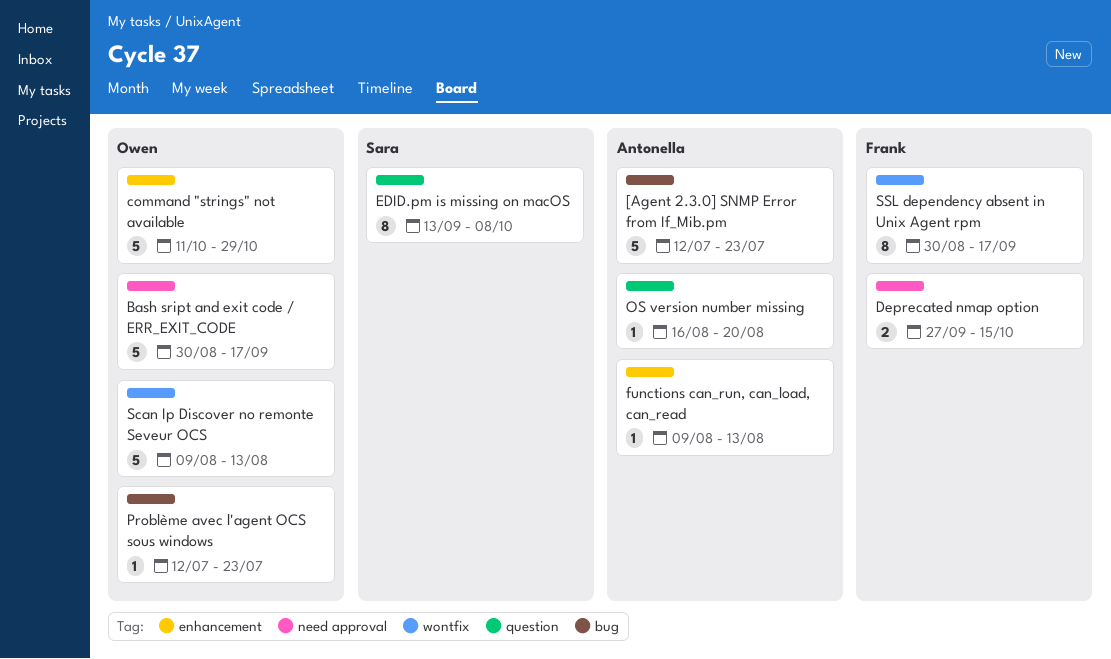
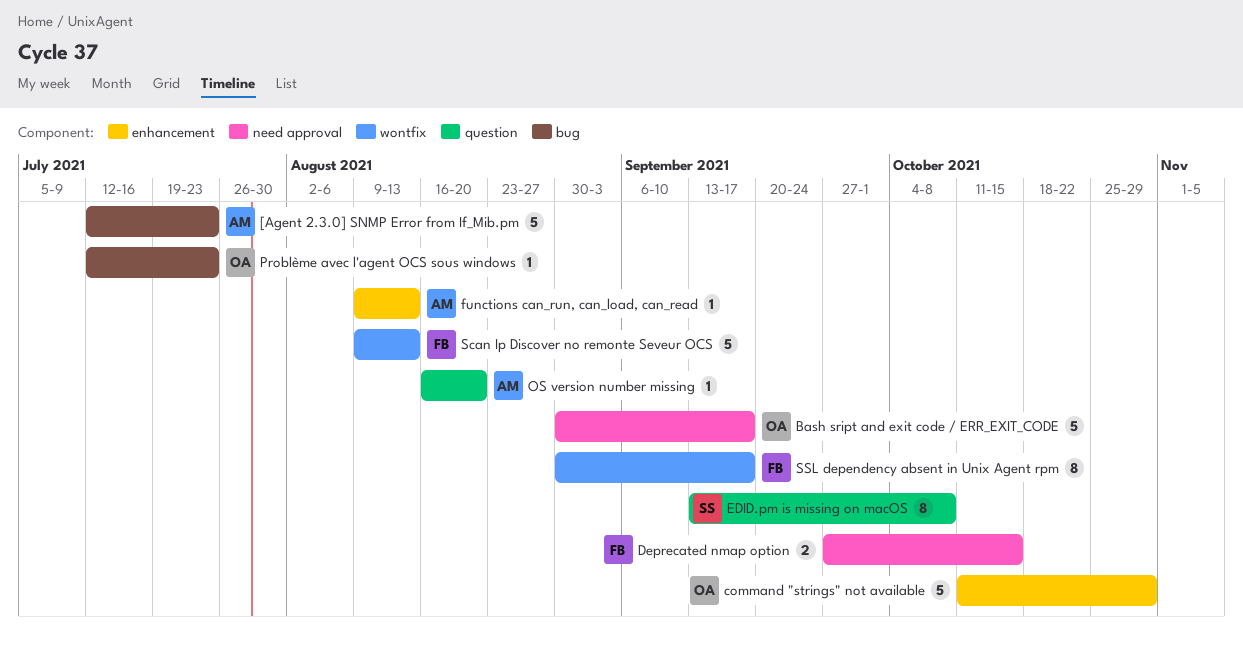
Scan Ip Discover no remonte Seveur OCS, owner: Owen -> Frank

